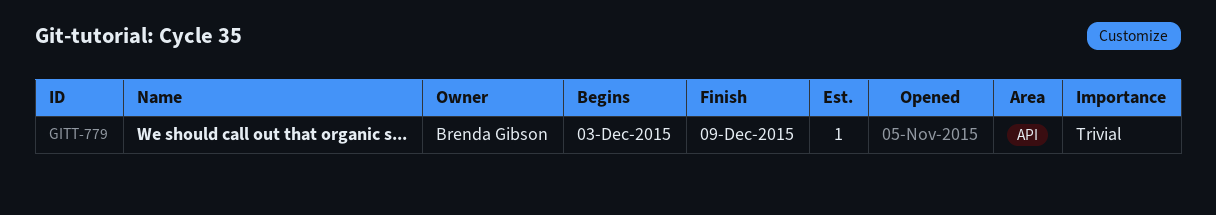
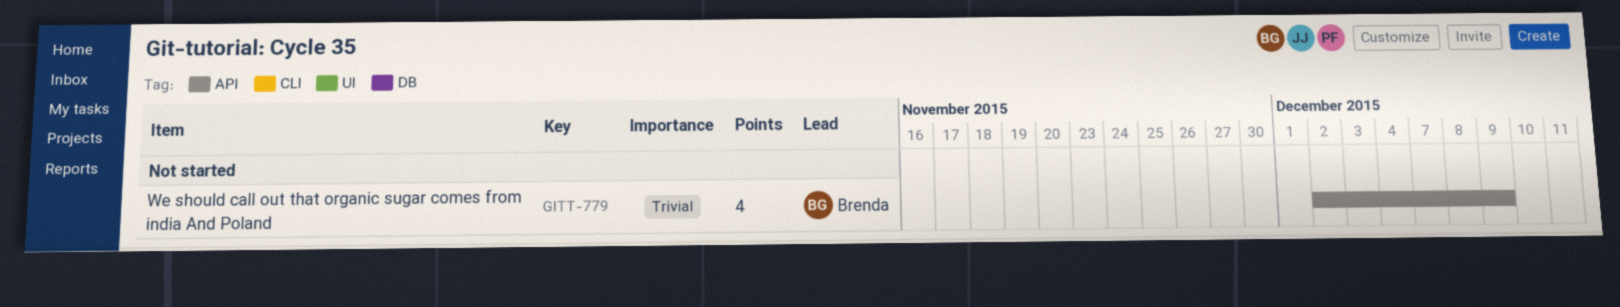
GITT-779, estimate: 1 -> 4
GITT-779, start: Dec 3 -> Dec 2

